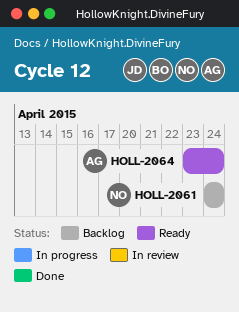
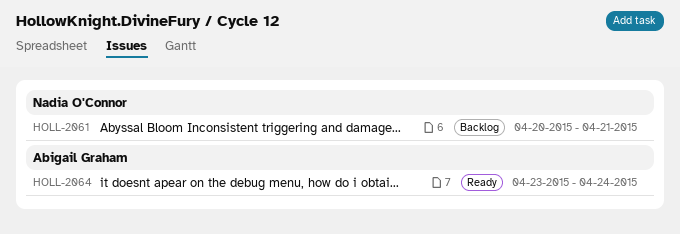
HOLL-2061, start: Apr 24 -> Apr 20
HOLL-2061, due: Apr 24 -> Apr 21

